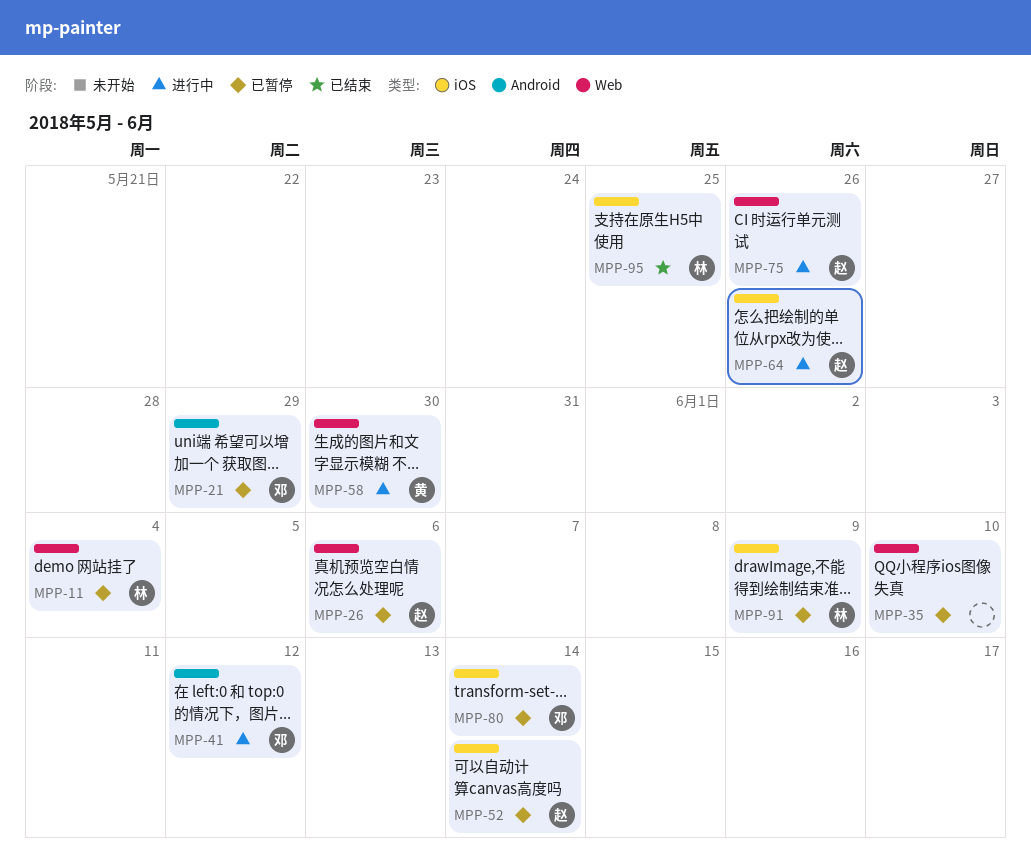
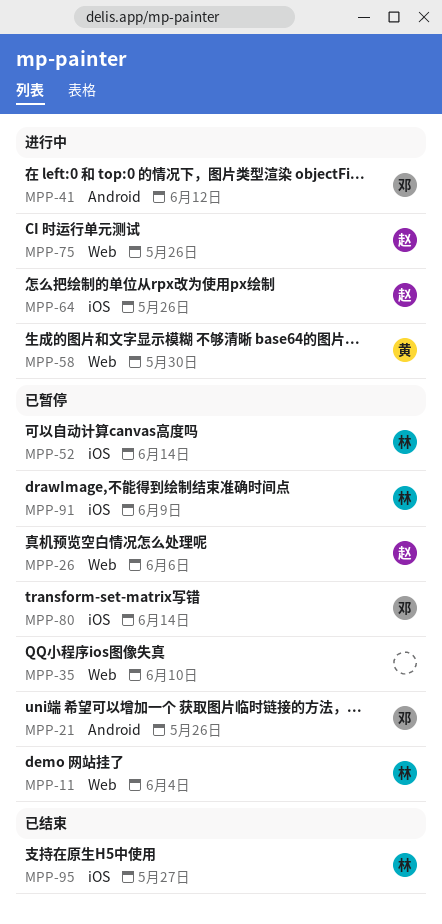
MPP-21, due: May 29 -> May 26
MPP-52, owner: 赵 -> 林
MPP-95, due: May 25 -> May 27

